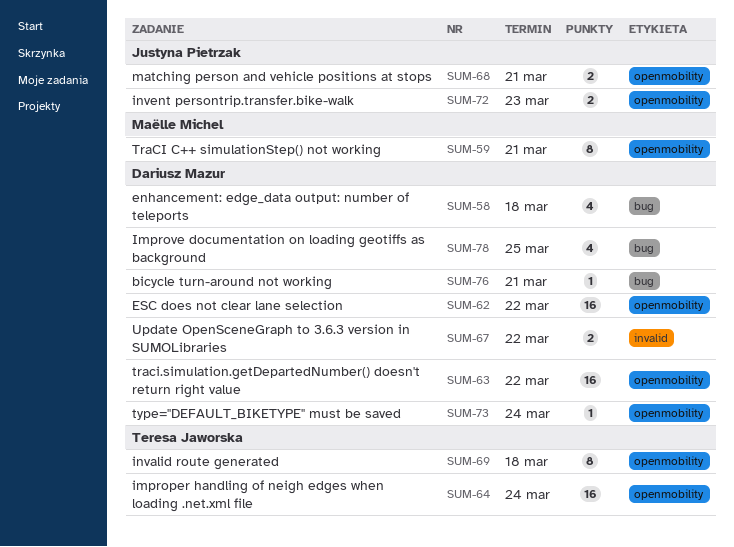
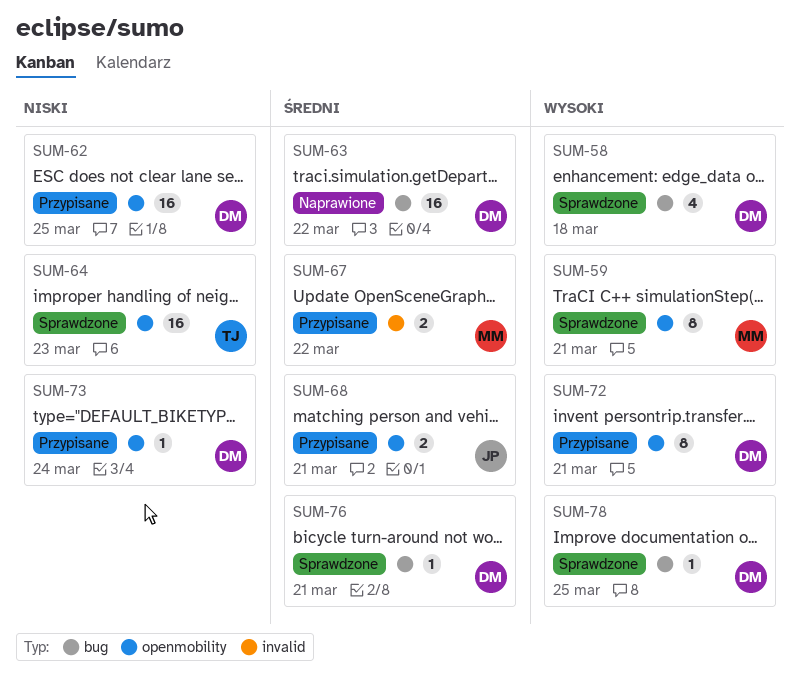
SUM-62, due: Mar 22 -> Mar 25
SUM-63, label: openmobility -> bug
SUM-64, due: Mar 24 -> Mar 23
SUM-67, owner: Dariusz Mazur -> Maëlle Michel
SUM-69: present -> none
SUM-72, owner: Justyna Pietrzak -> Dariusz Mazur
SUM-72, estimate: 2 -> 8
SUM-72, due: Mar 23 -> Mar 21
SUM-78, estimate: 4 -> 1

